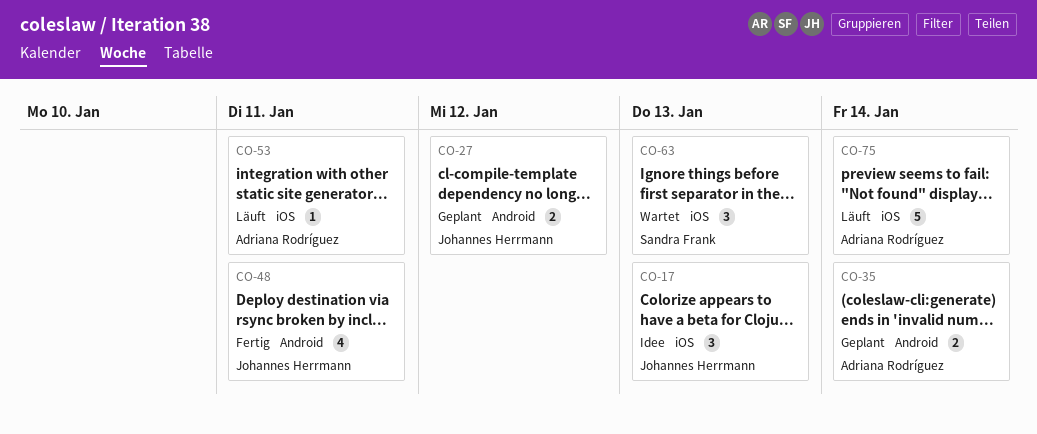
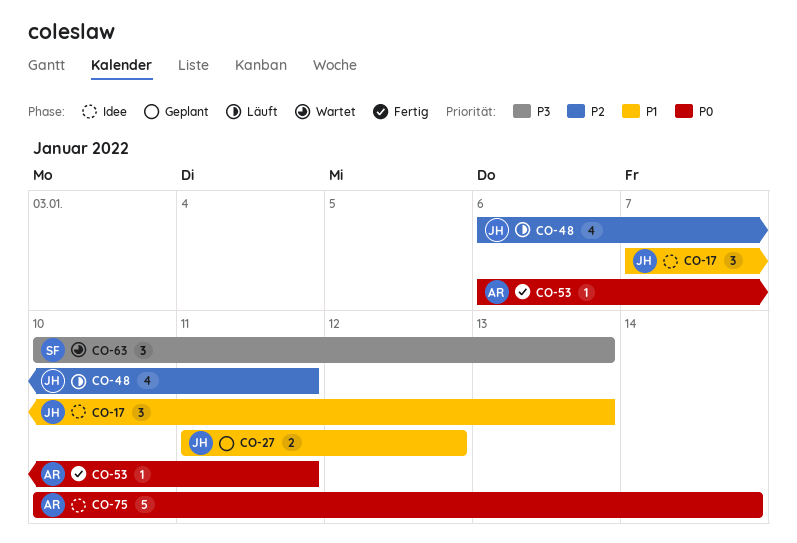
CO-35: present -> none
CO-48, status: Fertig -> Läuft
CO-53, status: Läuft -> Fertig
CO-75, status: Läuft -> Idee

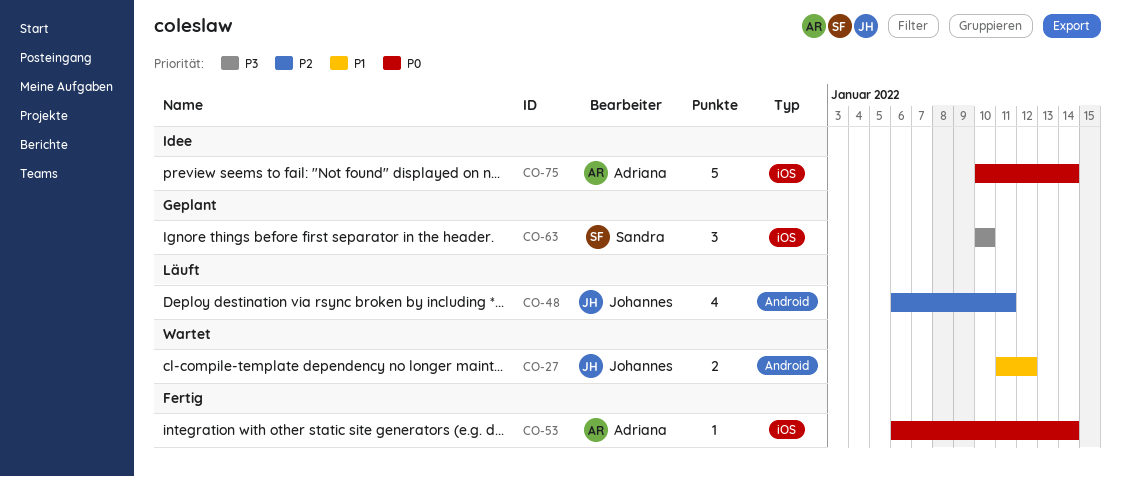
CO-17: present -> none
CO-27, status: Geplant -> Wartet
CO-53, due: Jan 11 -> Jan 14
CO-63, status: Wartet -> Geplant
CO-63, due: Jan 13 -> Jan 10

